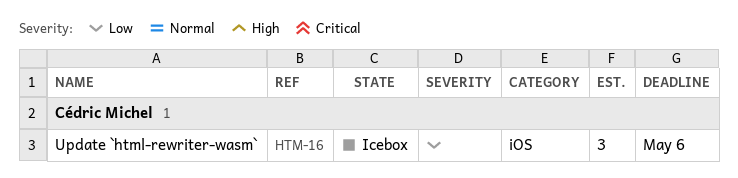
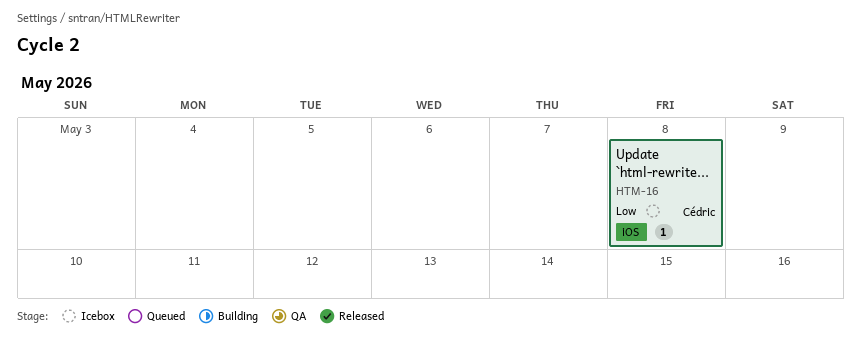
HTM-16, estimate: 3 -> 1
HTM-16, due: May 6 -> May 8

